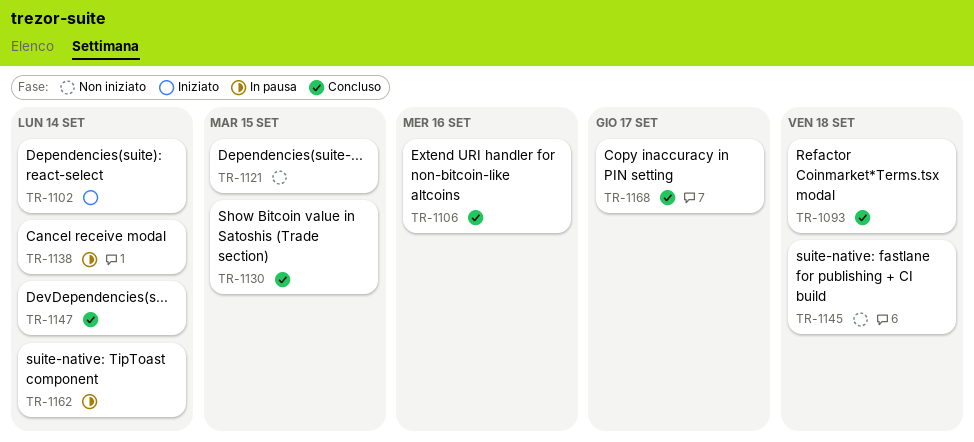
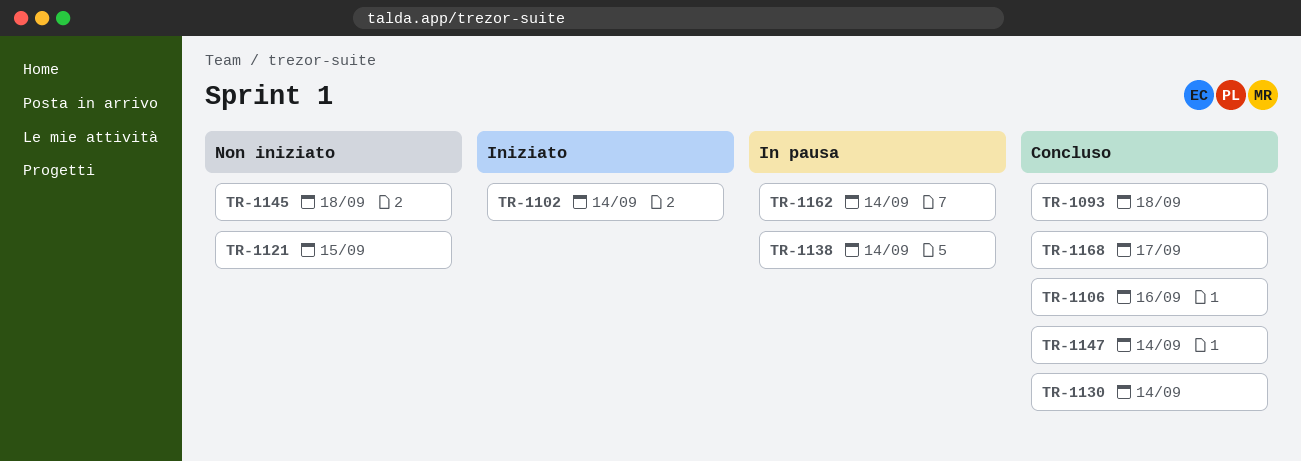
TR-1130, due: Sep 15 -> Sep 14

